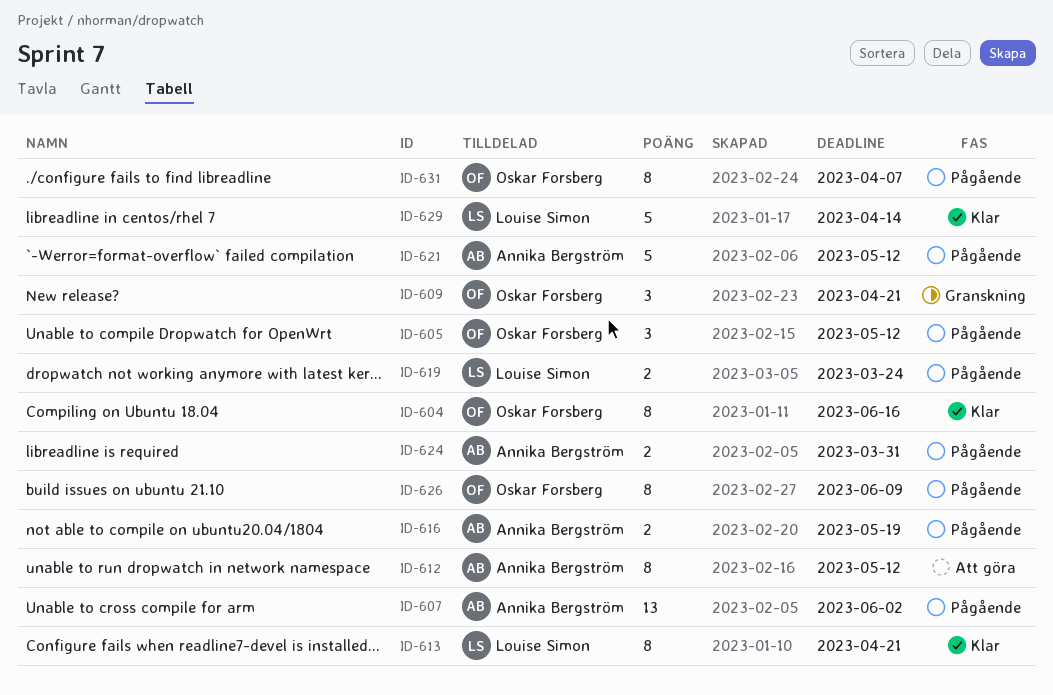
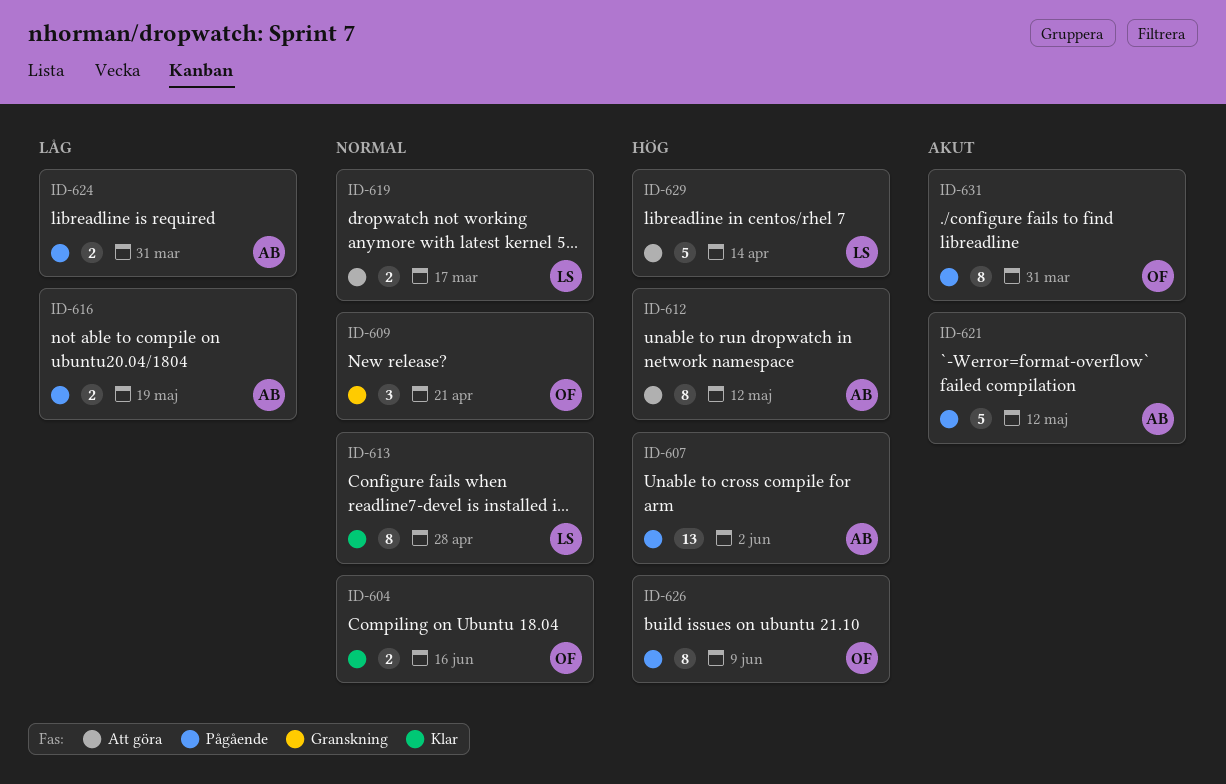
ID-604, estimate: 8 -> 2
ID-605: present -> none
ID-613, due: Apr 21 -> Apr 28
ID-619, status: Pågående -> Att göra
ID-619, due: Mar 24 -> Mar 17
ID-629, status: Klar -> Att göra
ID-631, due: Apr 7 -> Mar 31

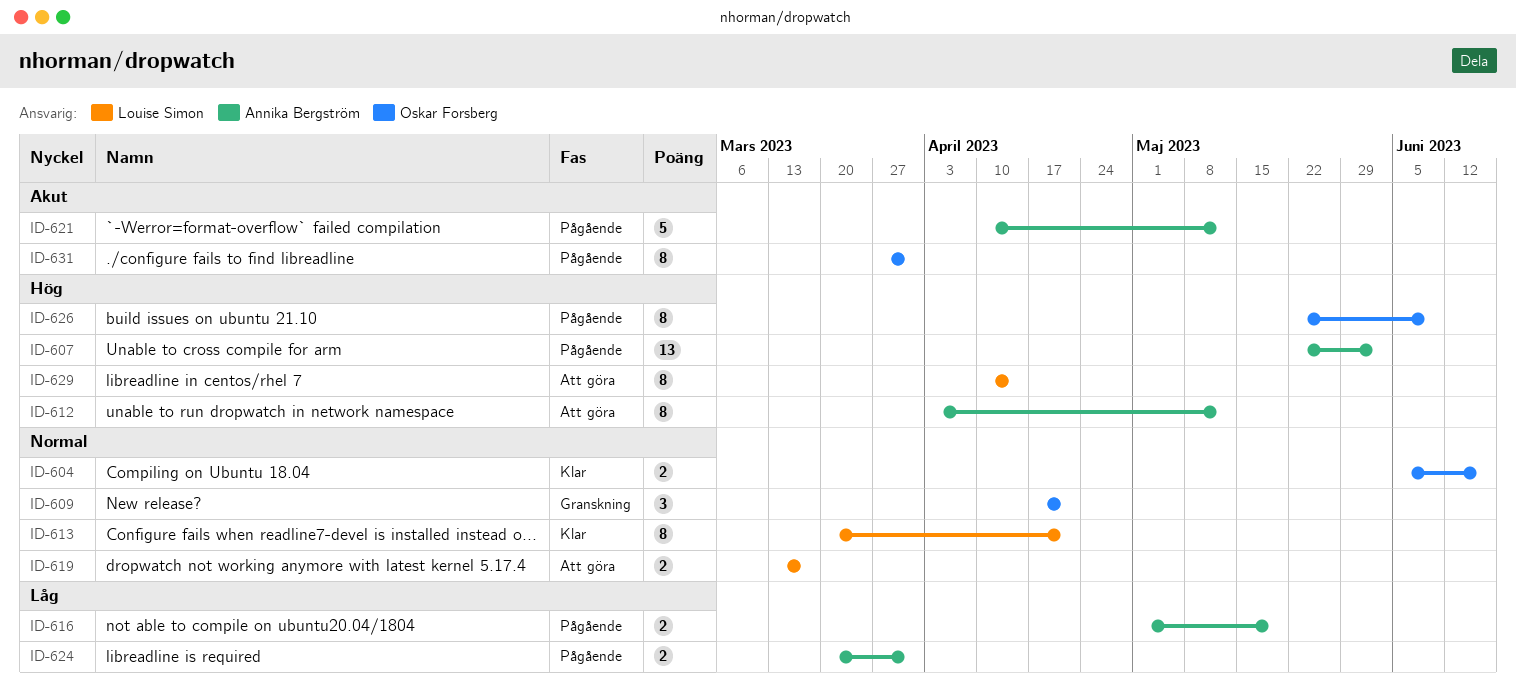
ID-613, due: Apr 28 -> Apr 21
ID-629, estimate: 5 -> 8

